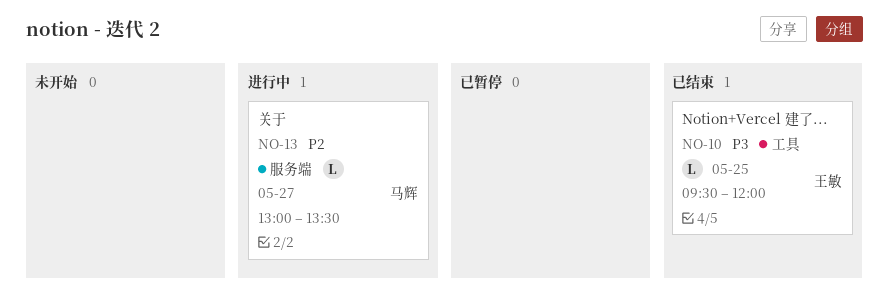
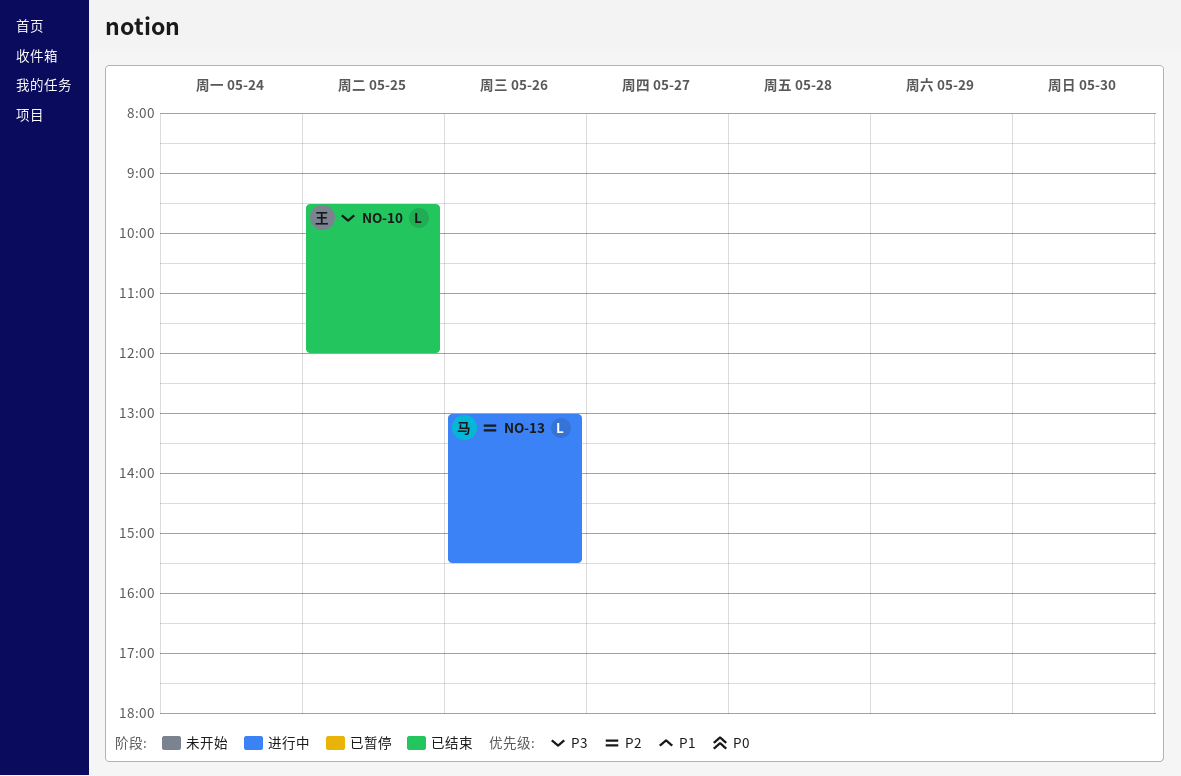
NO-13, day: May 27 -> May 26
NO-13, ends: 13:30 -> 15:30

